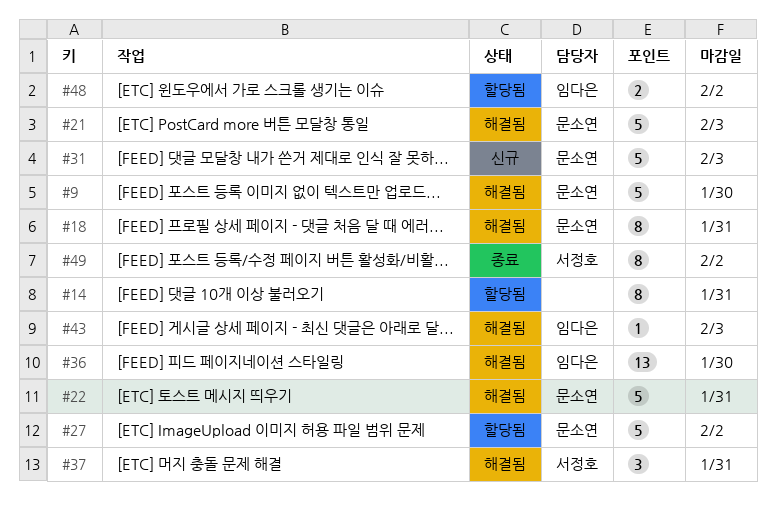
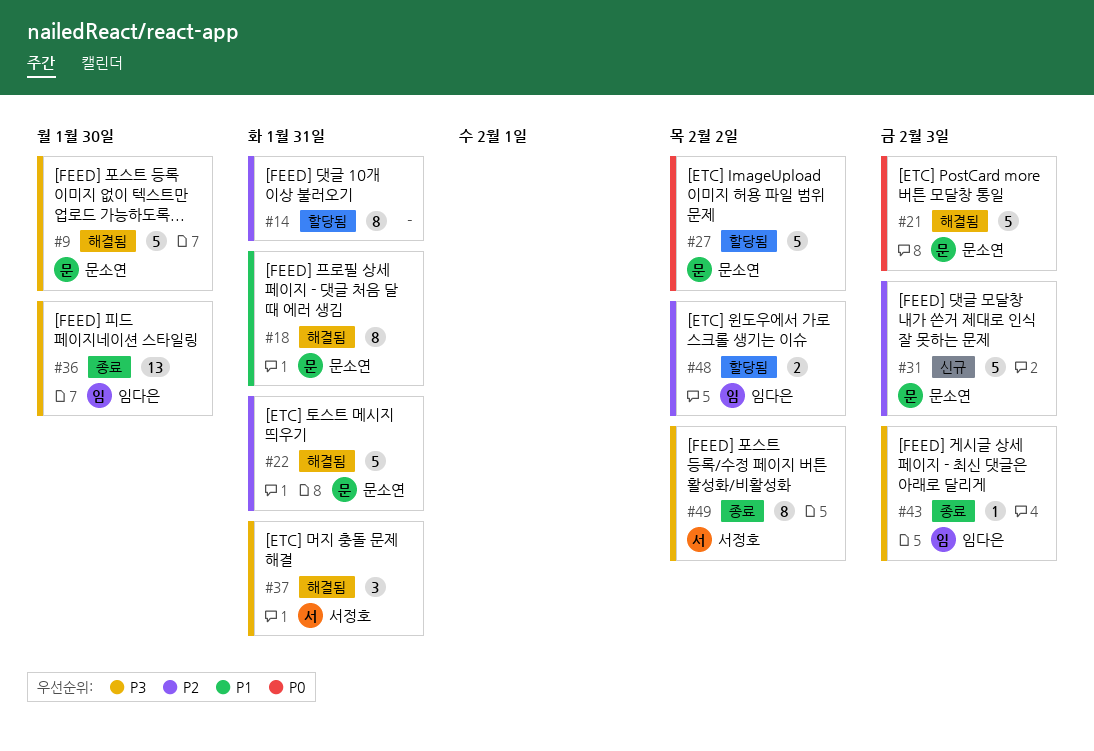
#36, status: 해결됨 -> 종료
#43, status: 해결됨 -> 종료

